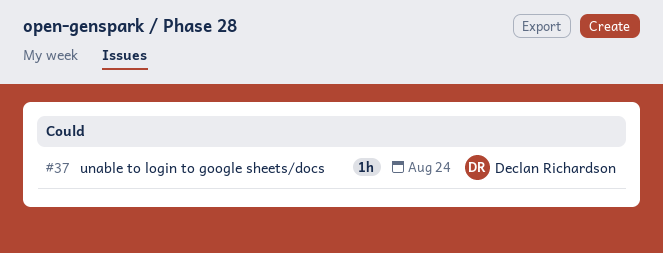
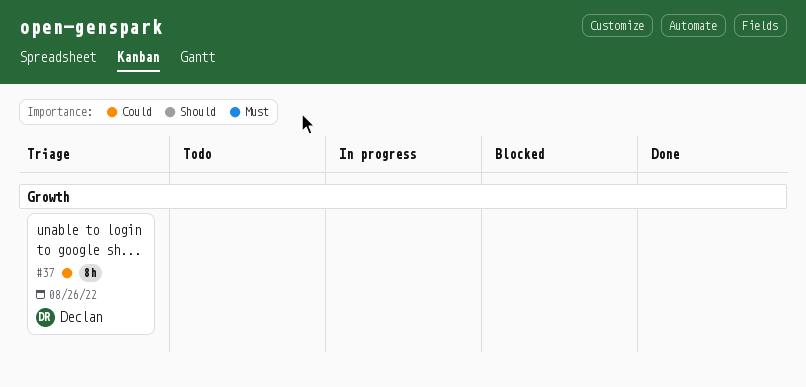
#37, estimate: 1h -> 8h
#37, due: Aug 24 -> Aug 26

